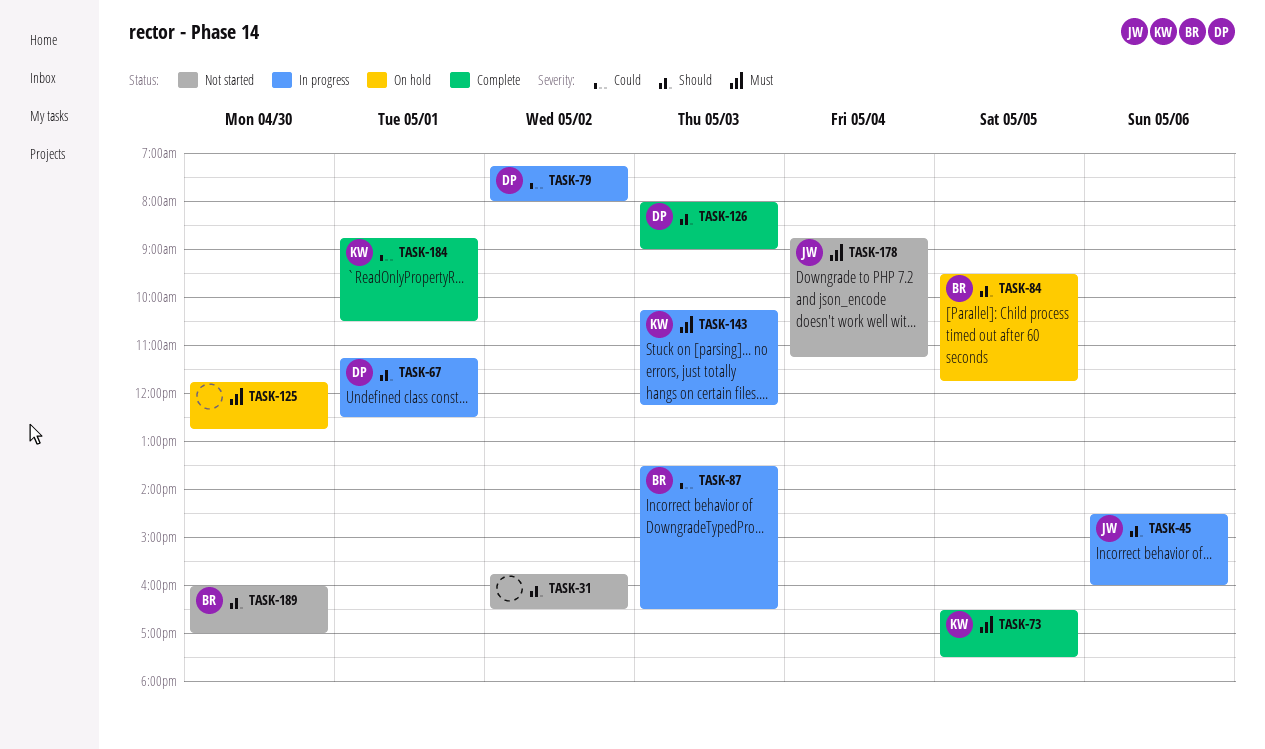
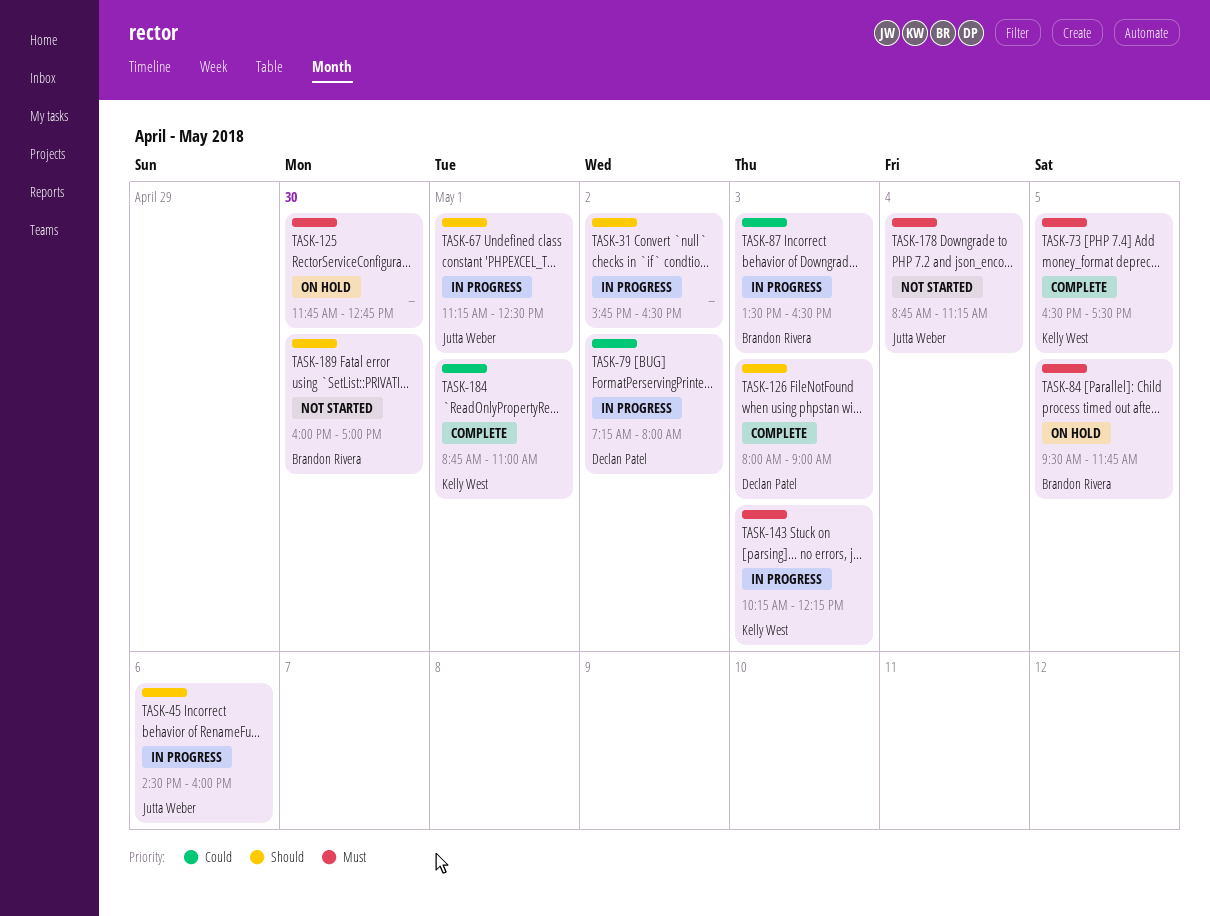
TASK-31, status: Not started -> In progress
TASK-67, owner: Declan Patel -> Jutta Weber
TASK-84, priority: Should -> Must
TASK-184, ends: 10:30 -> 11:00

